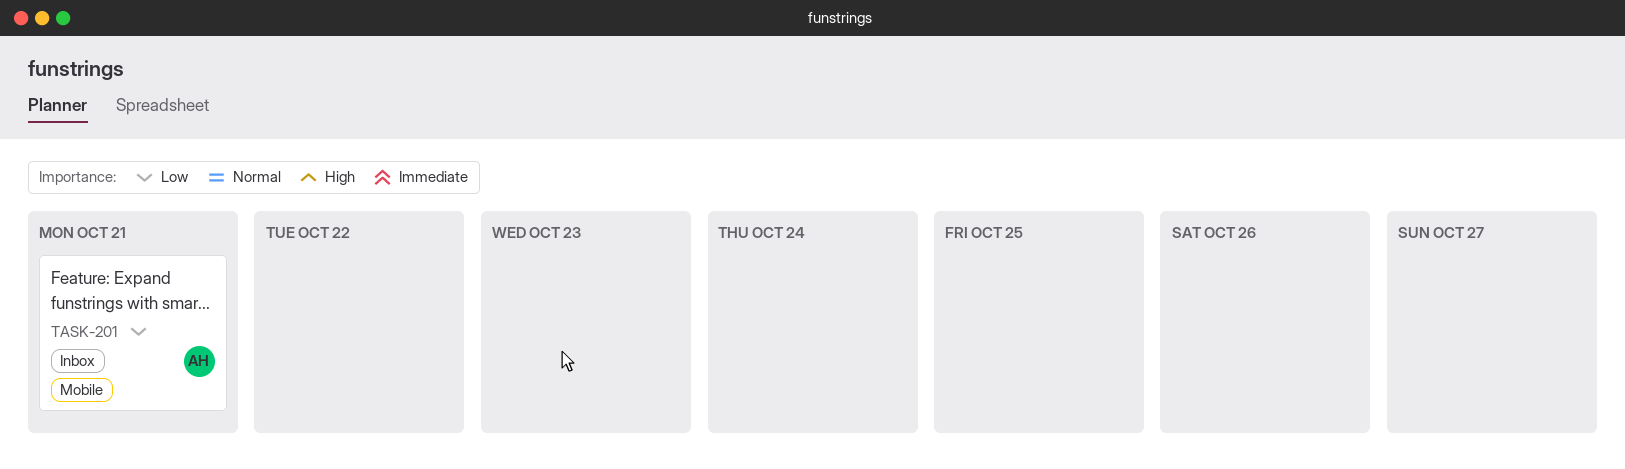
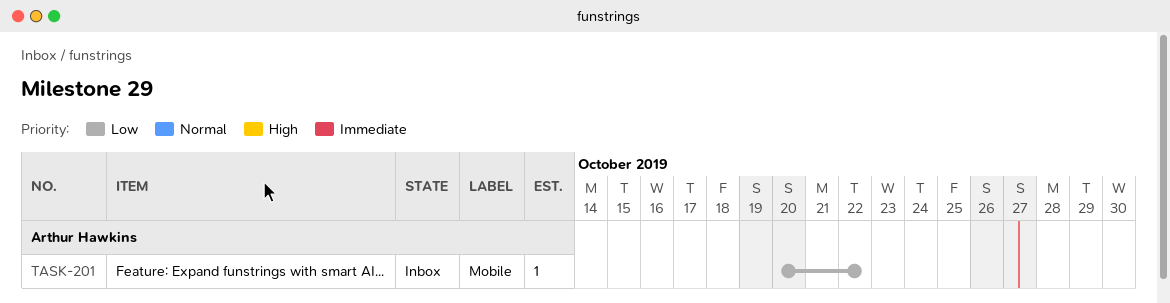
TASK-201, due: Oct 21 -> Oct 22

